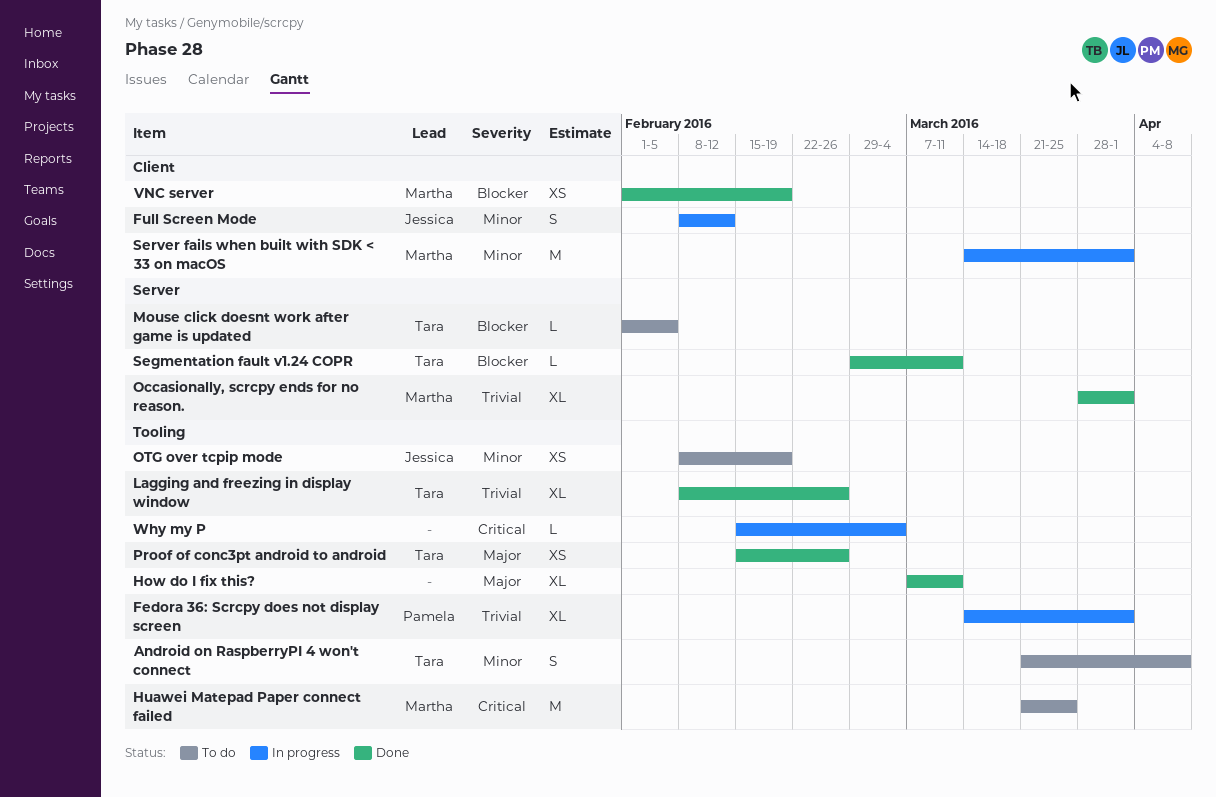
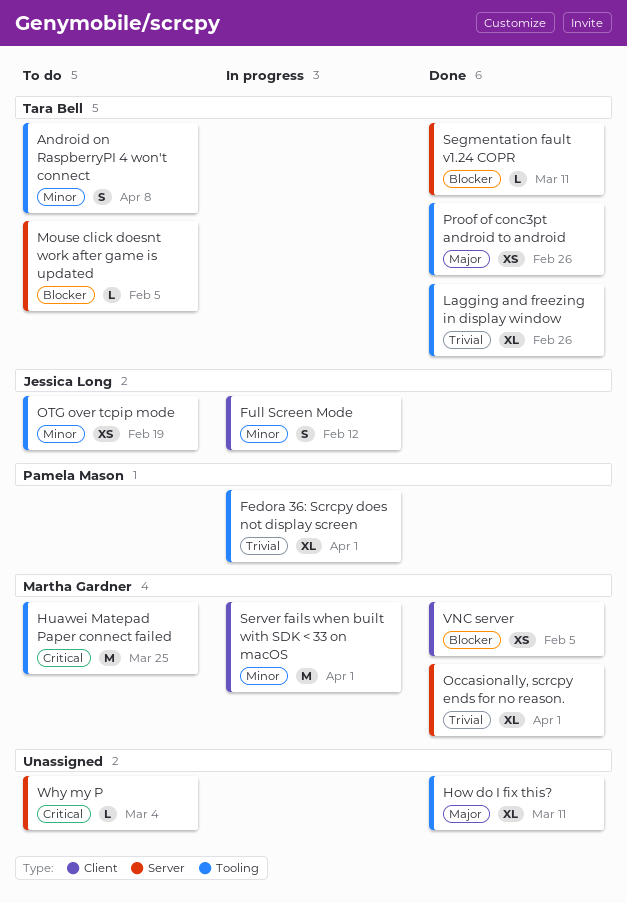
VNC server, due: Feb 19 -> Feb 5
Why my P, status: In progress -> To do
Why my P, label: Tooling -> Server

